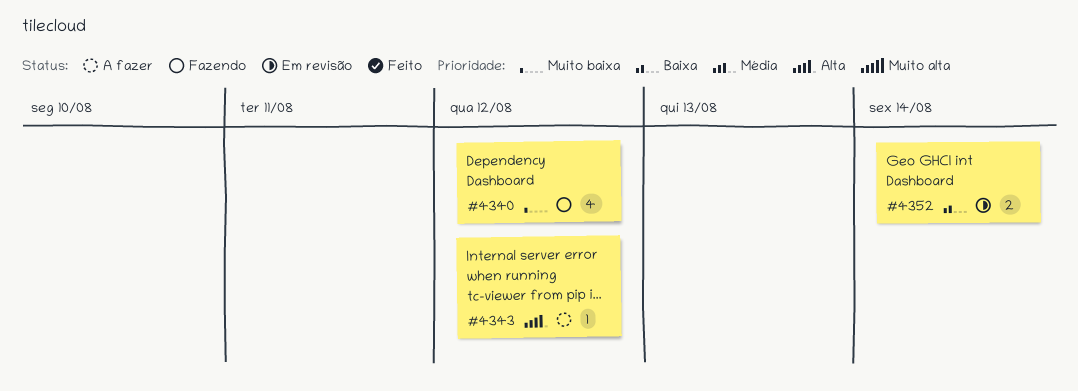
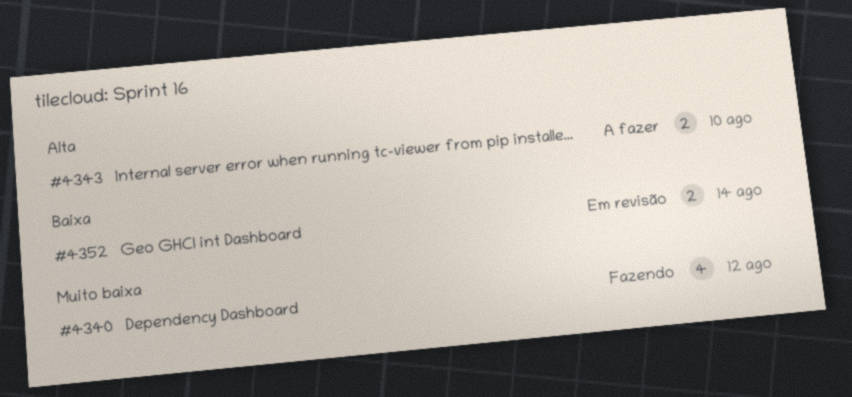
#4343, estimate: 1 -> 2
#4343, due: Aug 12 -> Aug 10

